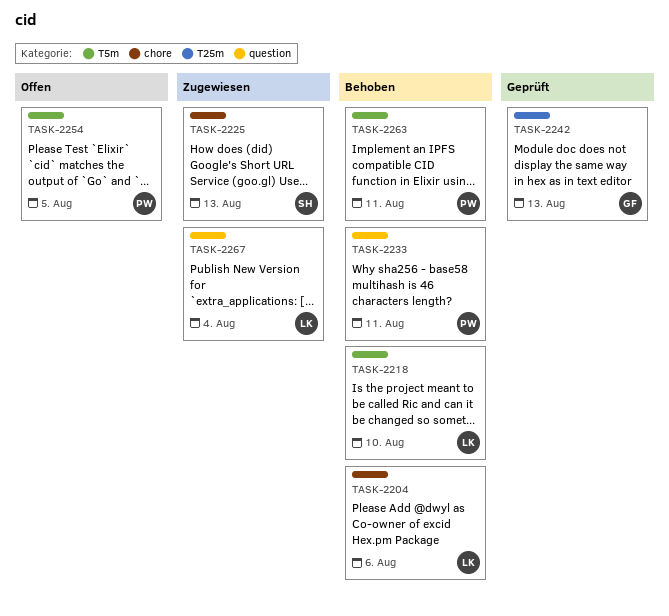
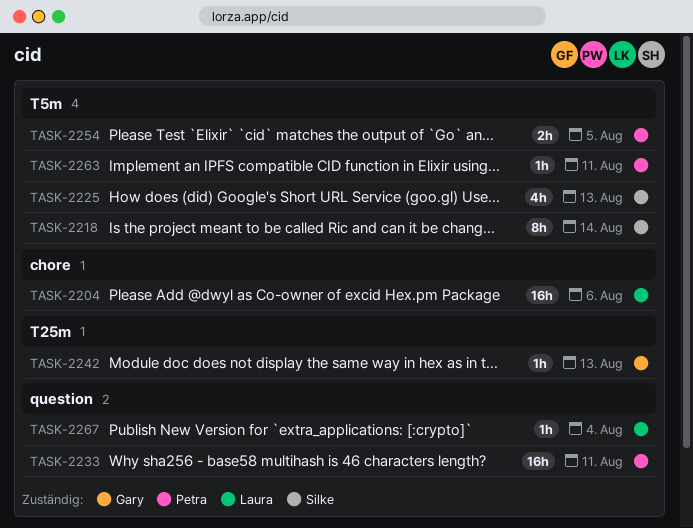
TASK-2218, owner: Laura -> Silke
TASK-2218, due: Aug 10 -> Aug 14
TASK-2225, label: chore -> T5m

